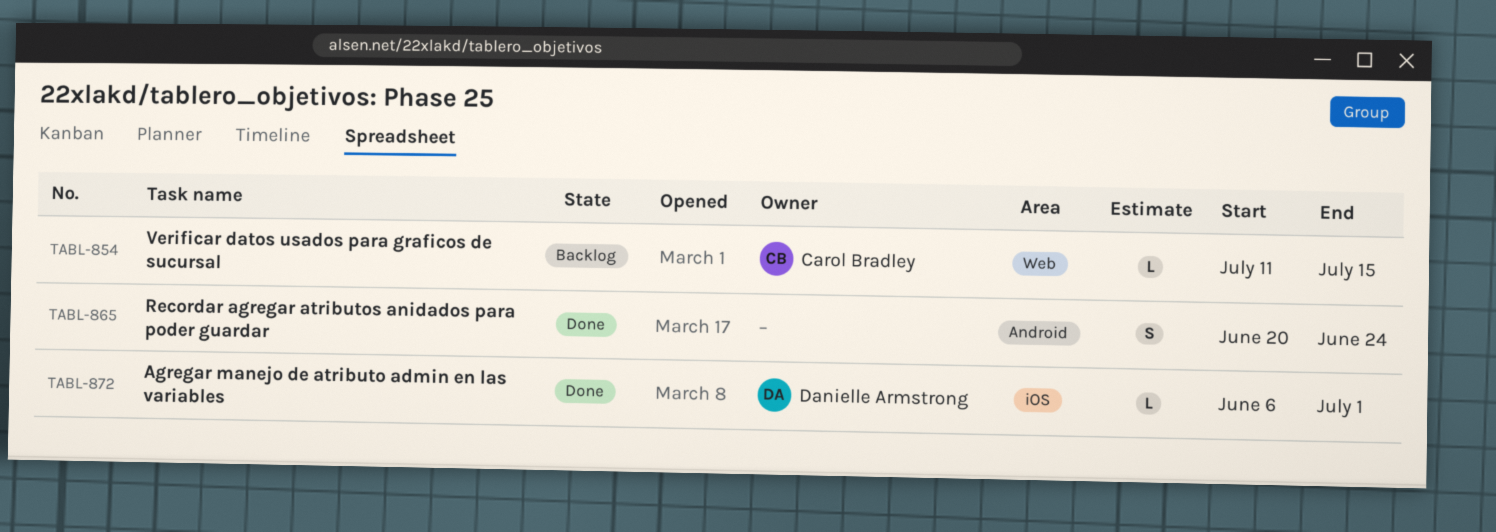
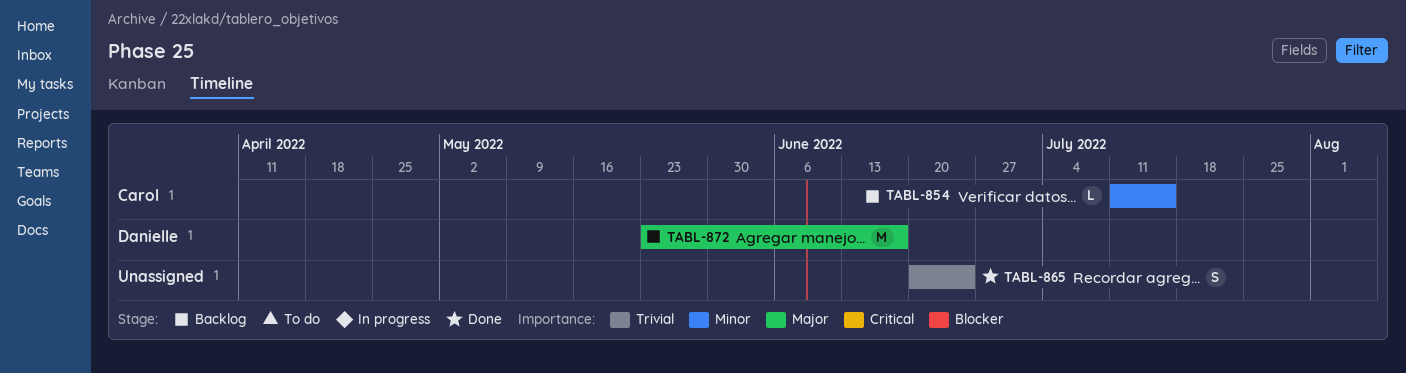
TABL-872, status: Done -> Backlog
TABL-872, estimate: L -> M
TABL-872, start: Jun 6 -> May 23
TABL-872, due: Jul 1 -> Jun 17

